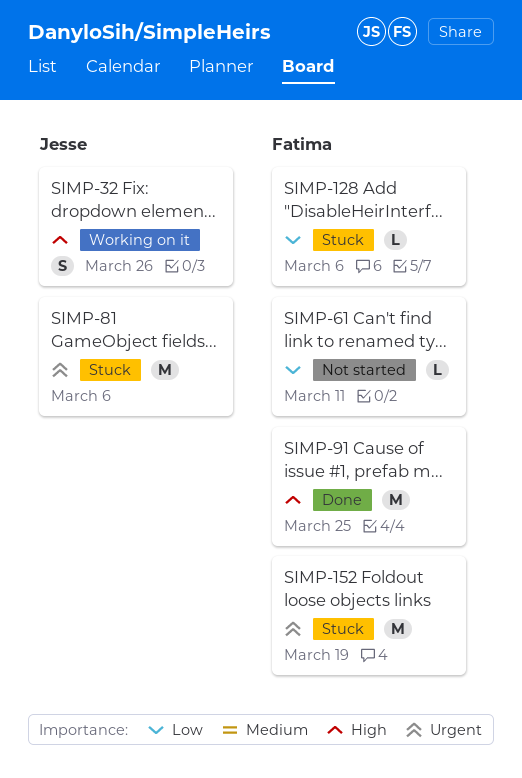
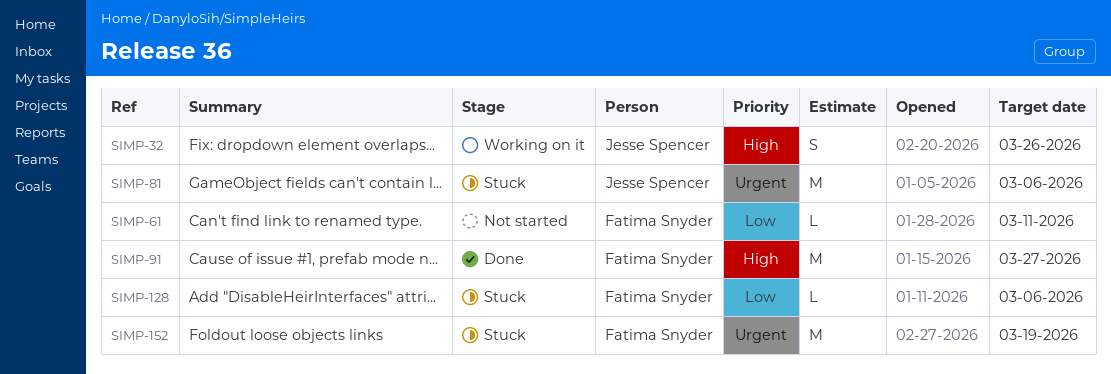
SIMP-91, due: Mar 25 -> Mar 27

